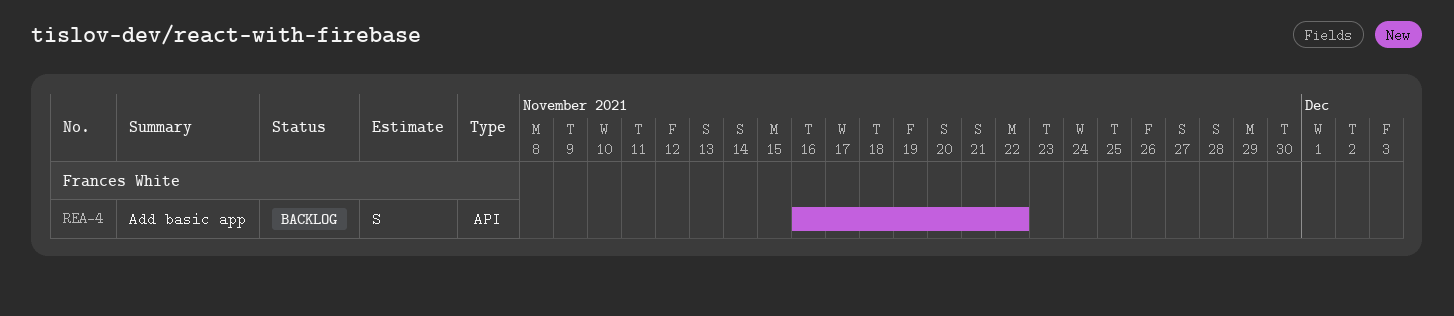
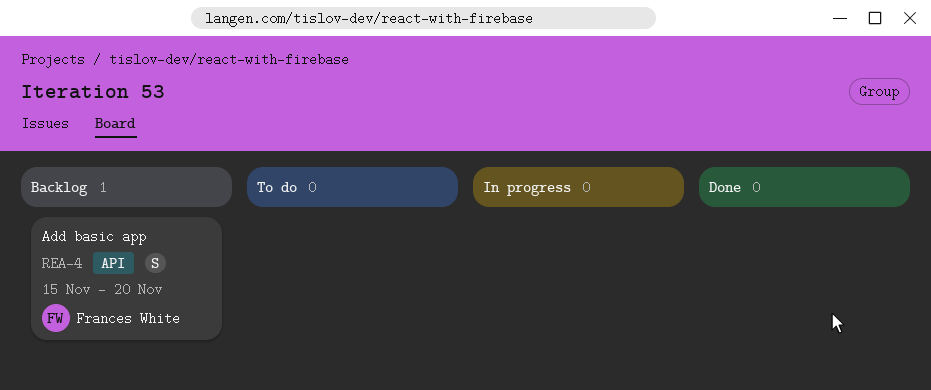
REA-4, start: Nov 16 -> Nov 15
REA-4, due: Nov 22 -> Nov 20

